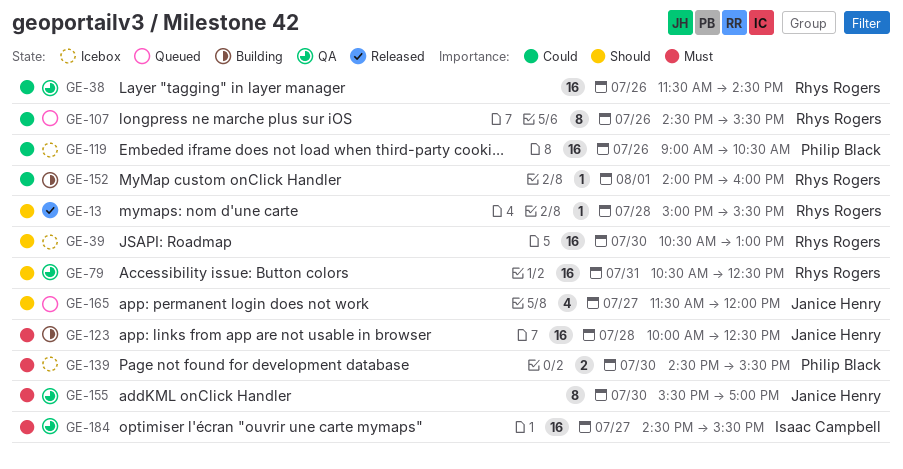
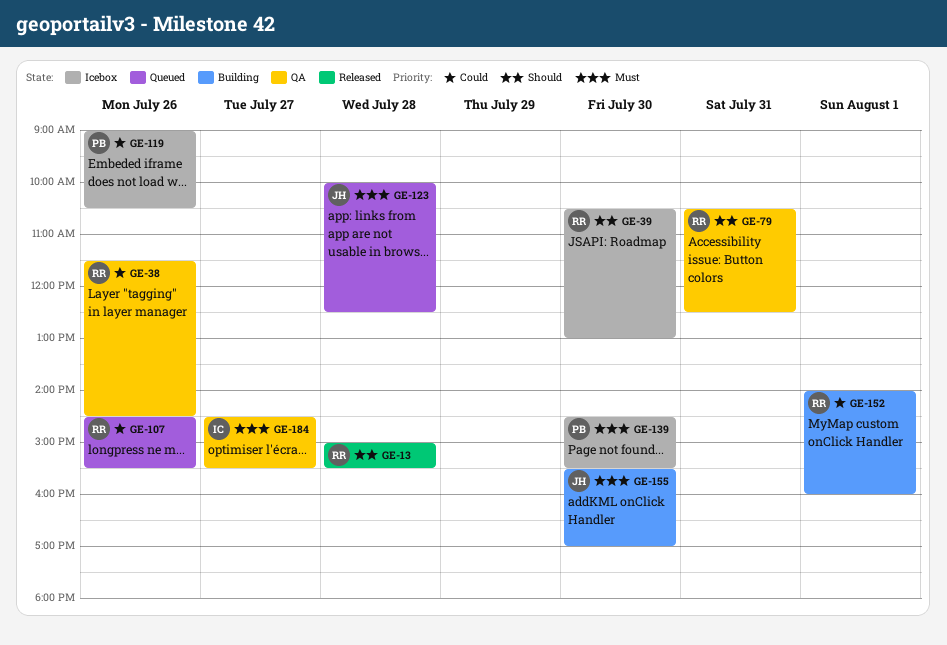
GE-123, status: Building -> Queued
GE-155, status: QA -> Building
GE-165: present -> none

